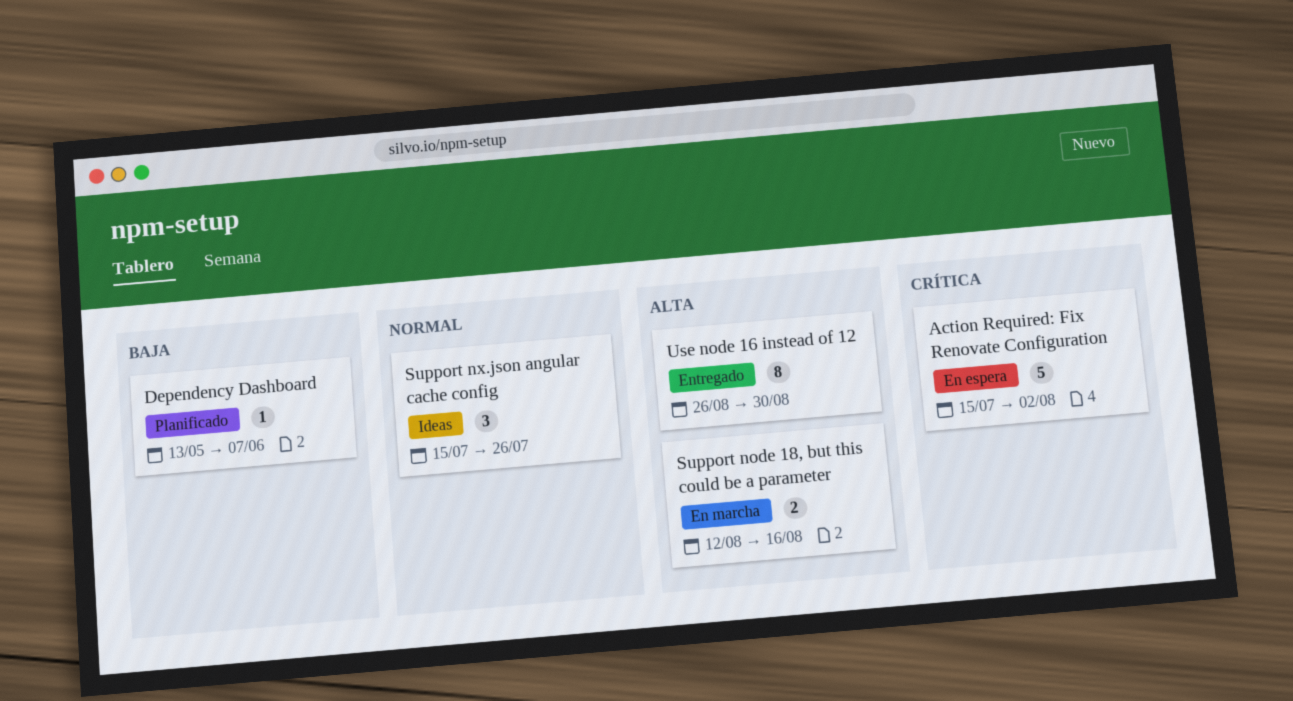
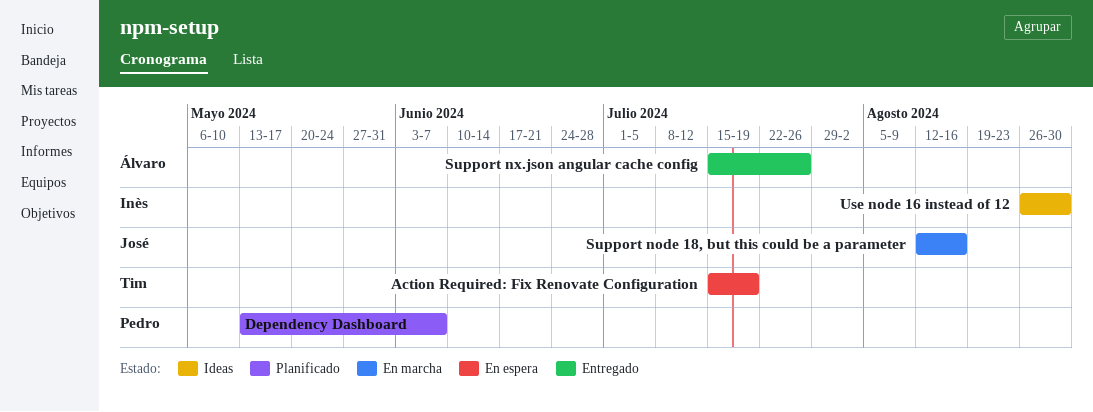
Action Required: Fix Renovate Configuration, due: Aug 2 -> Jul 19
Support nx.json angular cache config, status: Ideas -> Entregado
Use node 16 instead of 12, status: Entregado -> Ideas

